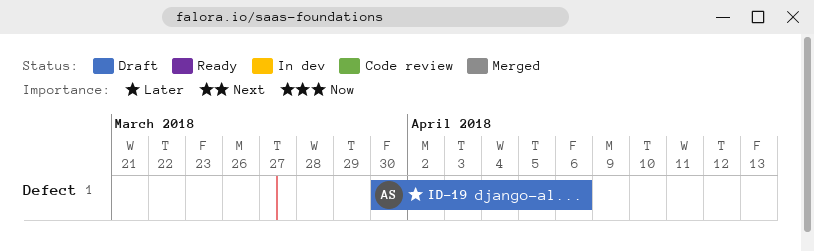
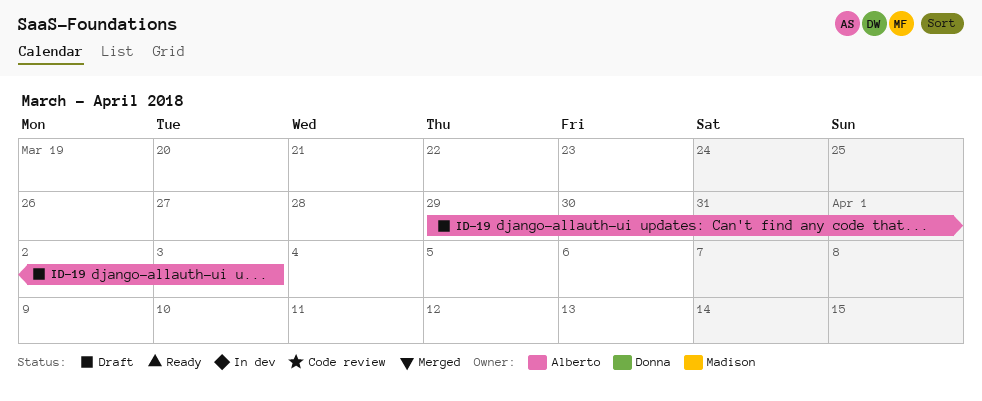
ID-19, start: Mar 30 -> Mar 29
ID-19, due: Apr 6 -> Apr 3

